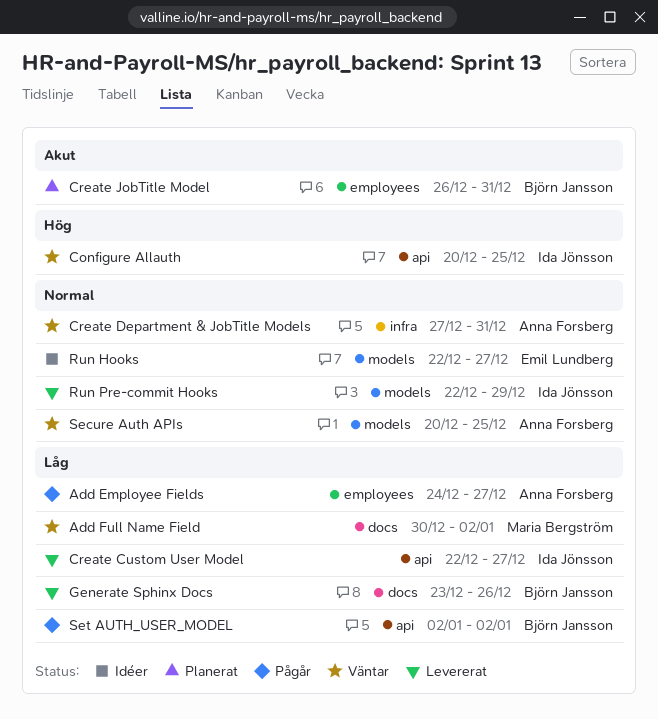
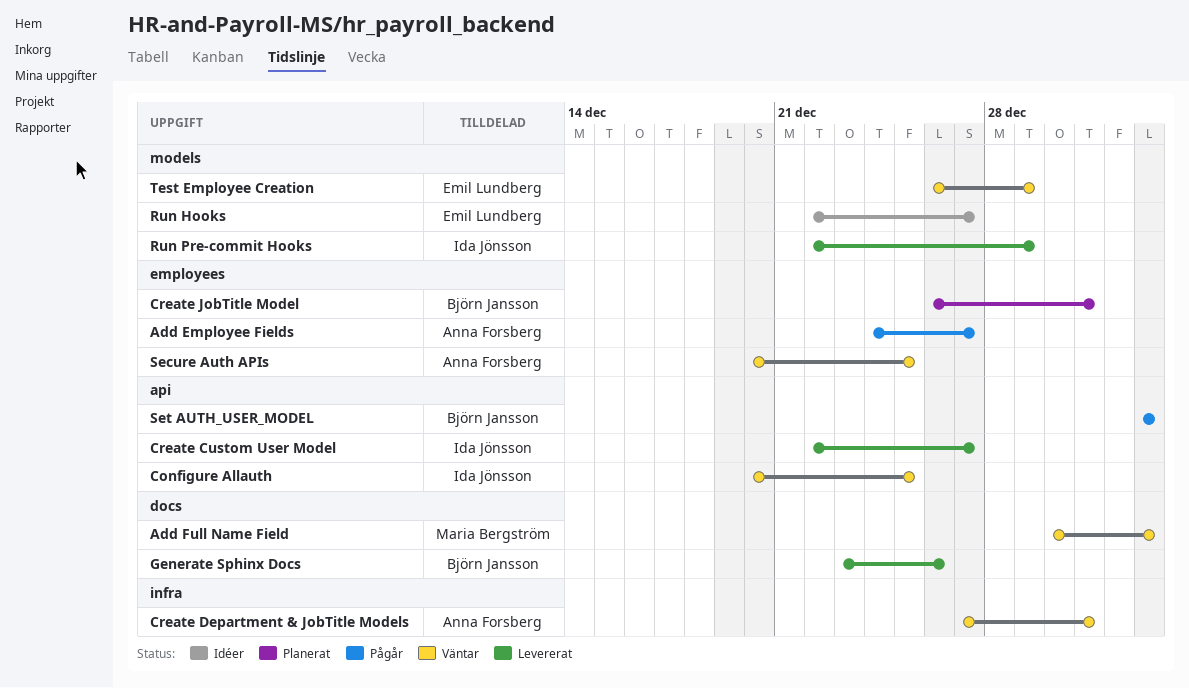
Secure Auth APIs, label: models -> employees
Test Employee Creation: none -> present

